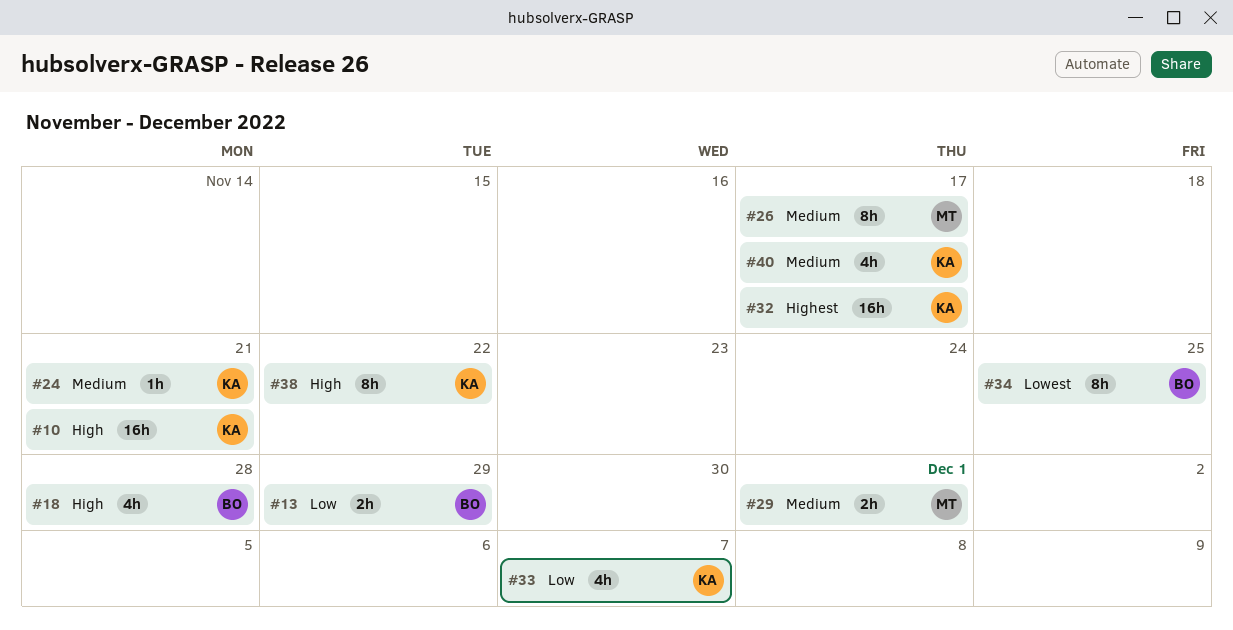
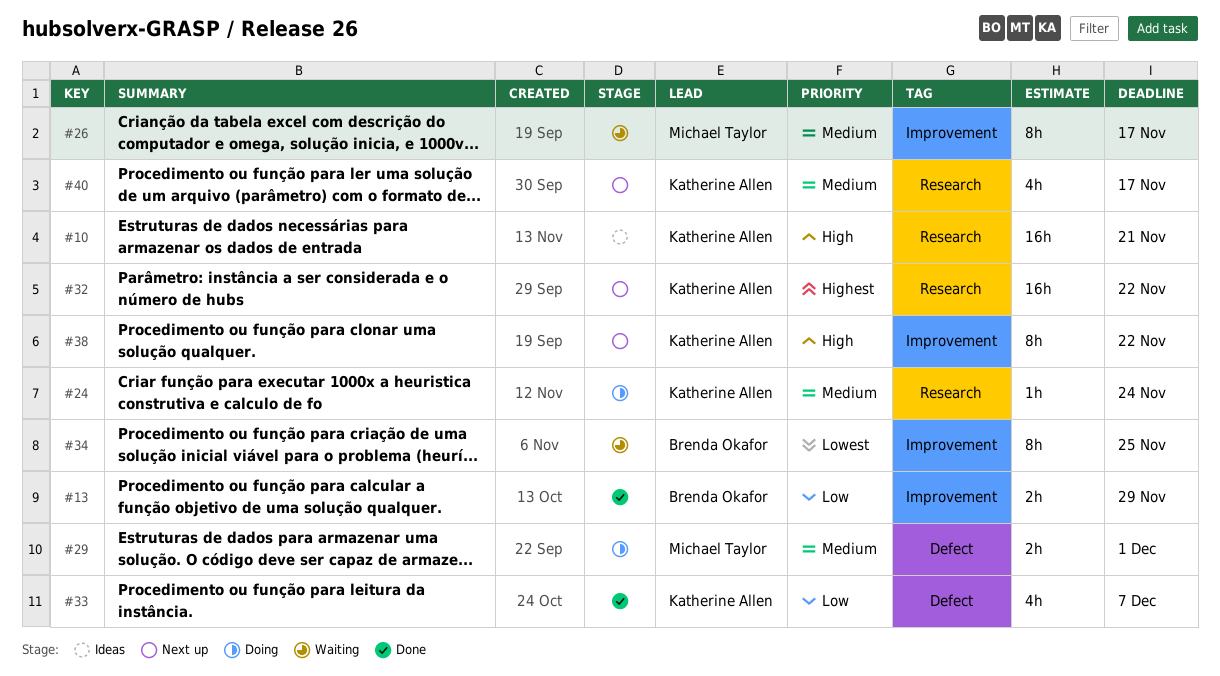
#18: present -> none
#24, due: Nov 21 -> Nov 24
#32, due: Nov 17 -> Nov 22

